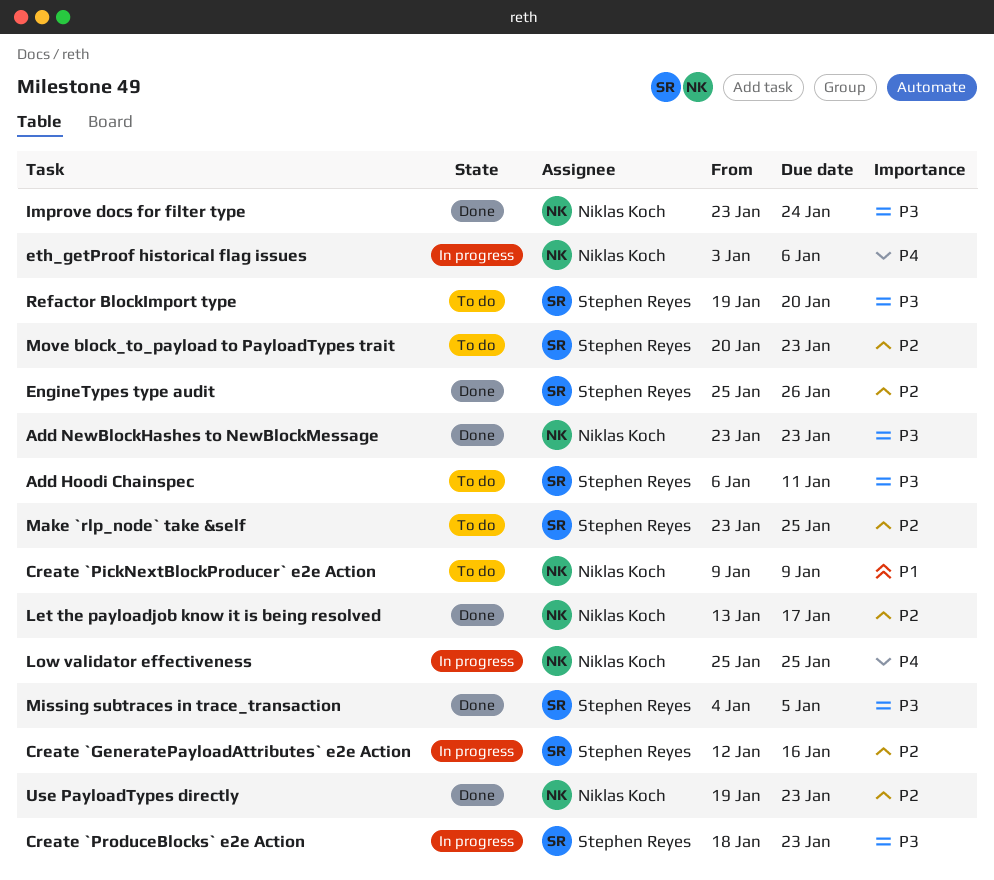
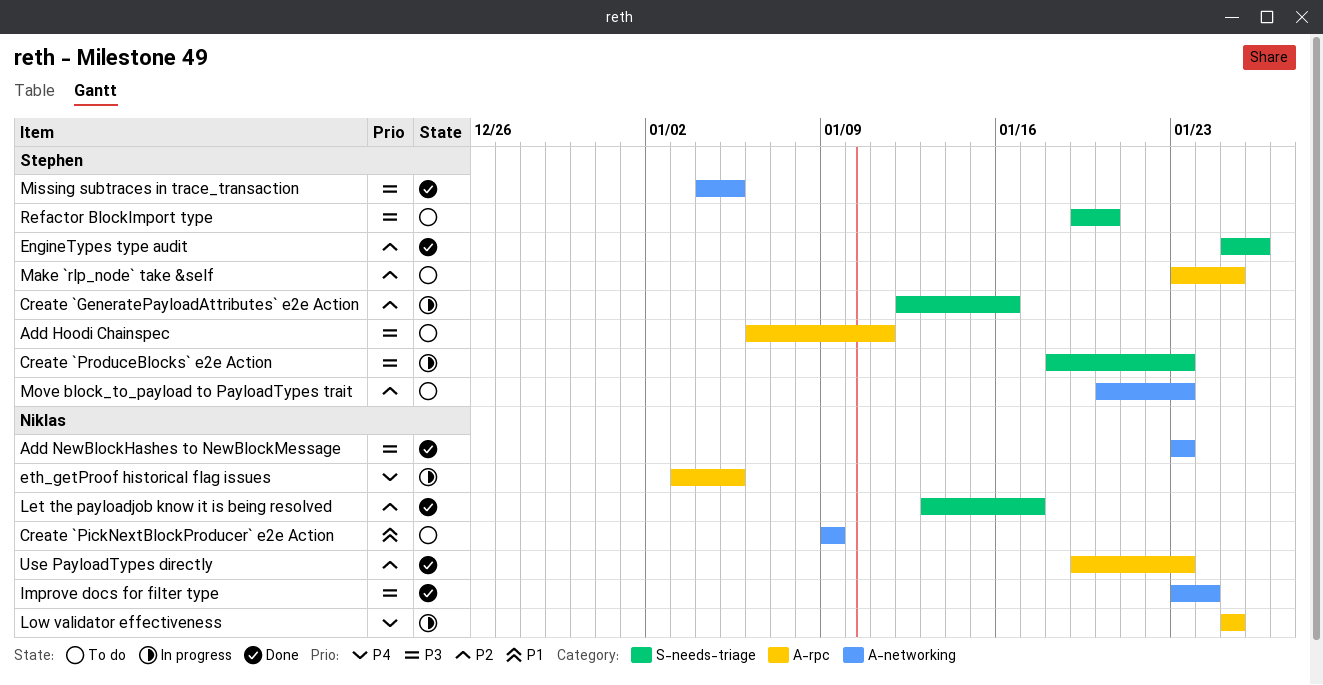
eth_getProof historical flag issues, due: Jan 6 -> Jan 5

